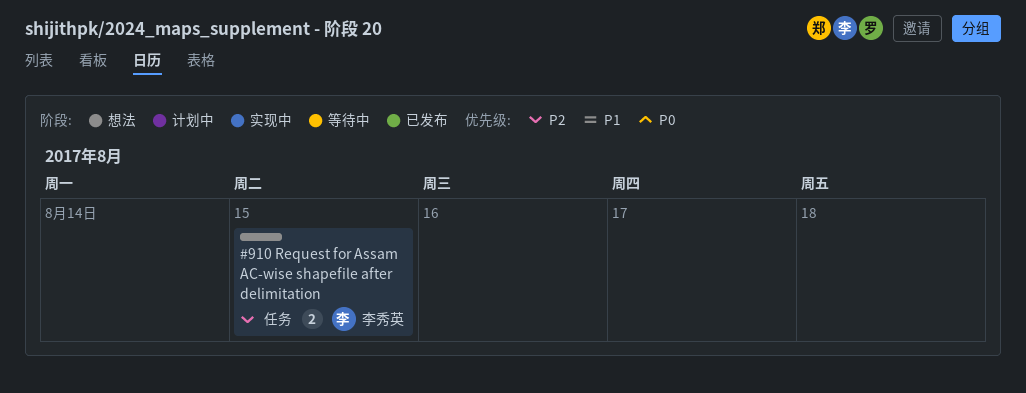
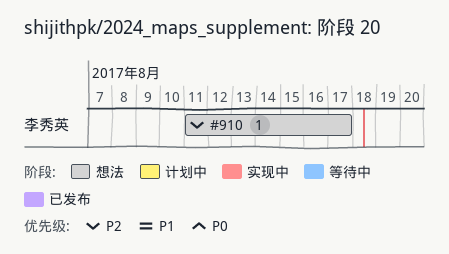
#910, estimate: 2 -> 1
#910, due: Aug 15 -> Aug 17

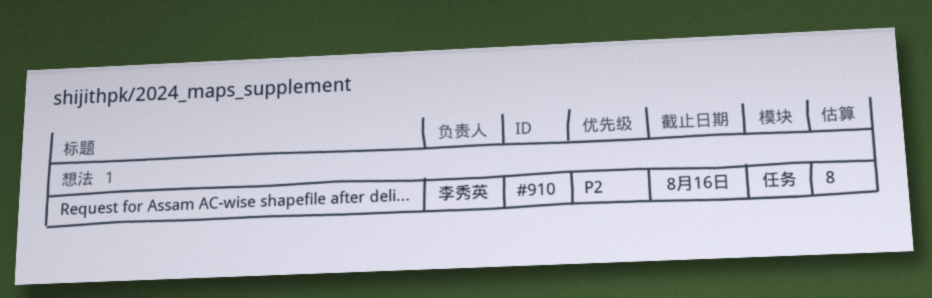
#910, estimate: 1 -> 8
#910, due: Aug 17 -> Aug 16

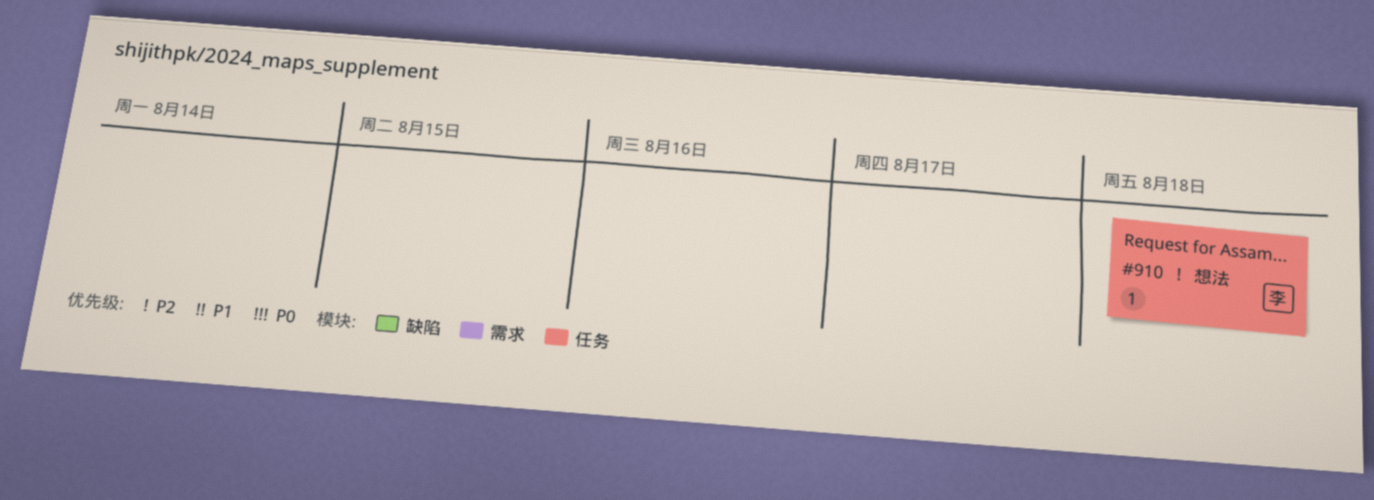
#910, estimate: 8 -> 1
#910, due: Aug 16 -> Aug 18

